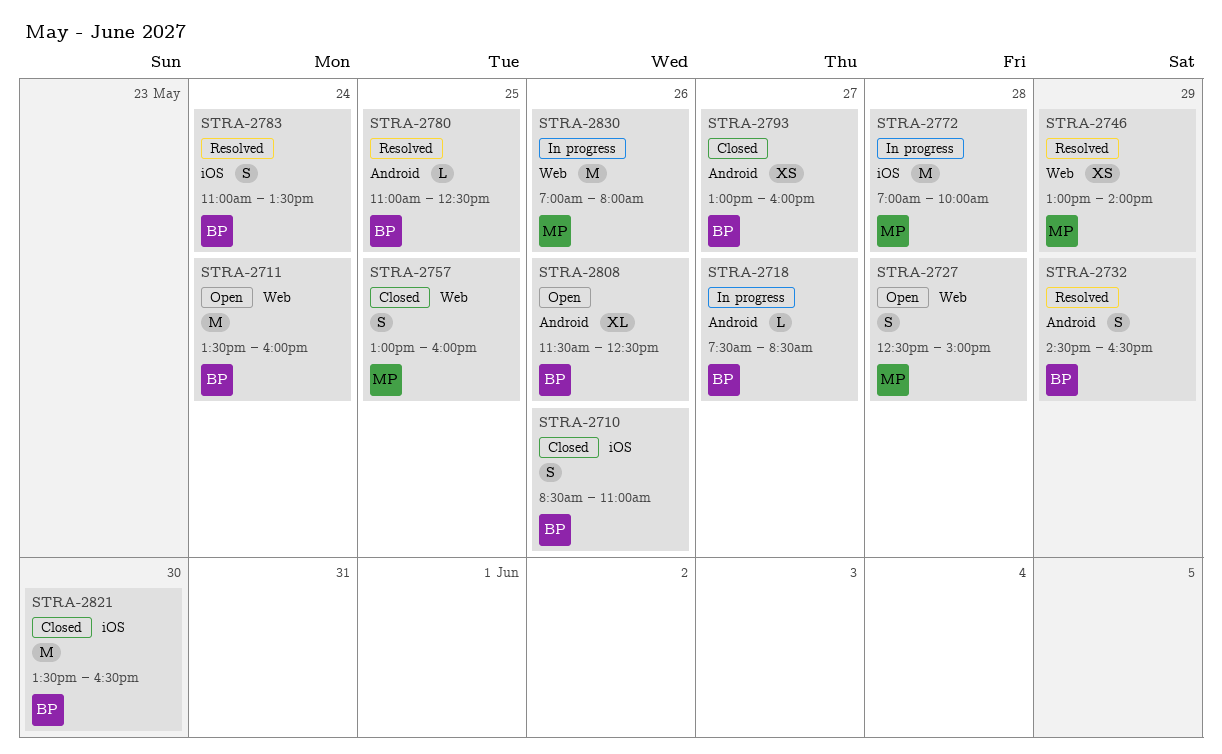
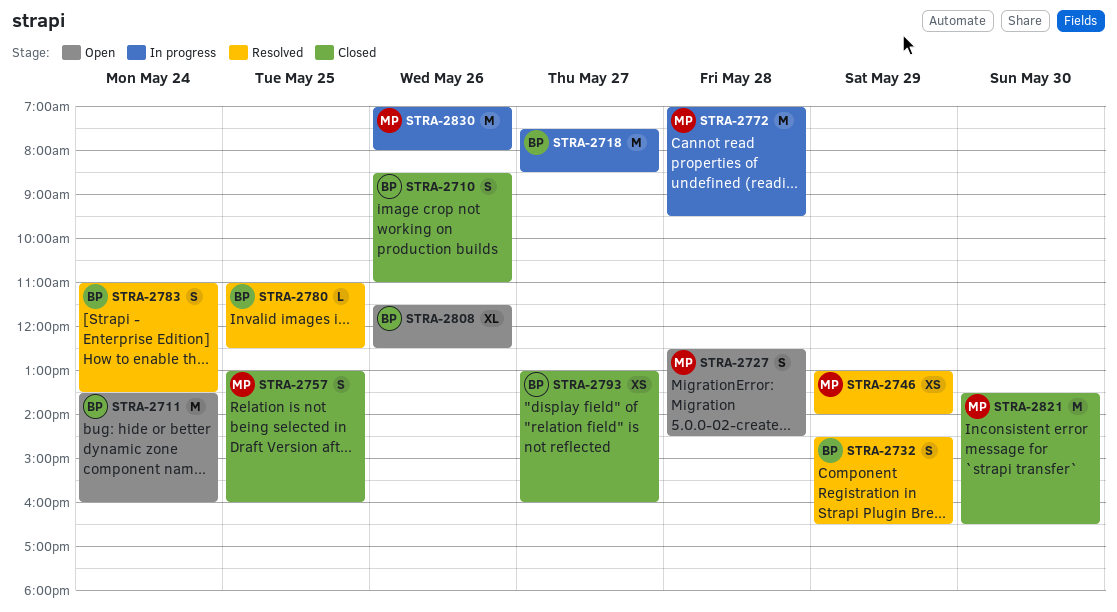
STRA-2718, estimate: L -> M
STRA-2727, ends: 15:00 -> 14:30
STRA-2772, ends: 10:00 -> 09:30
STRA-2821, owner: BP -> MP

